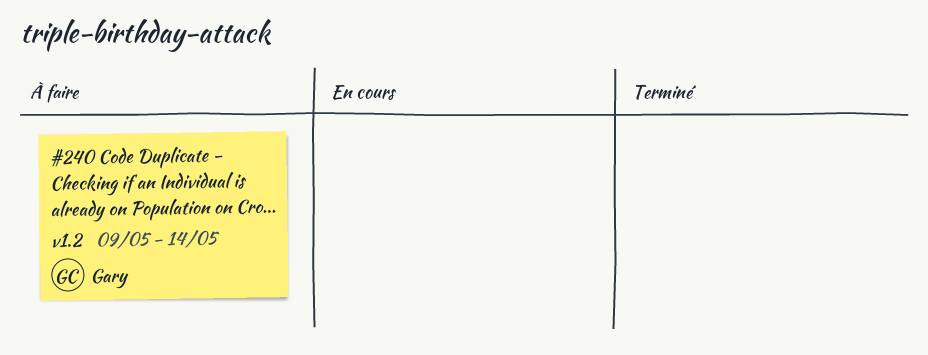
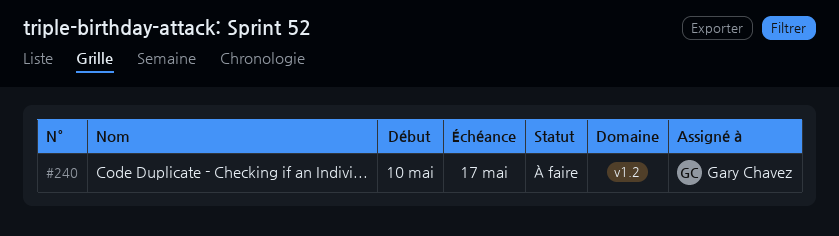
#240, start: May 9 -> May 10
#240, due: May 14 -> May 17

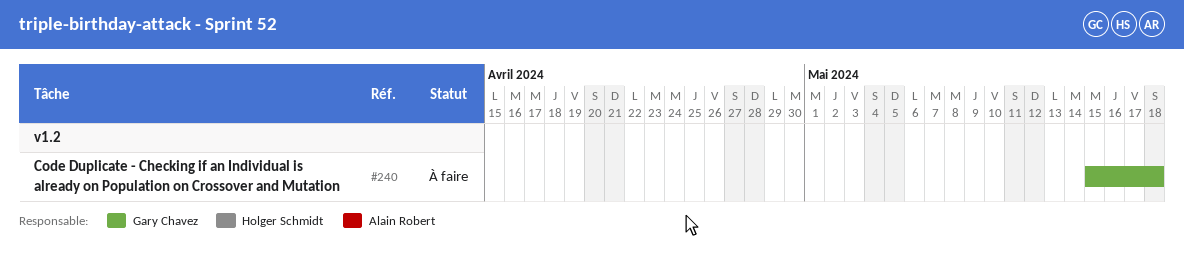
#240, start: May 10 -> May 15
#240, due: May 17 -> May 18

